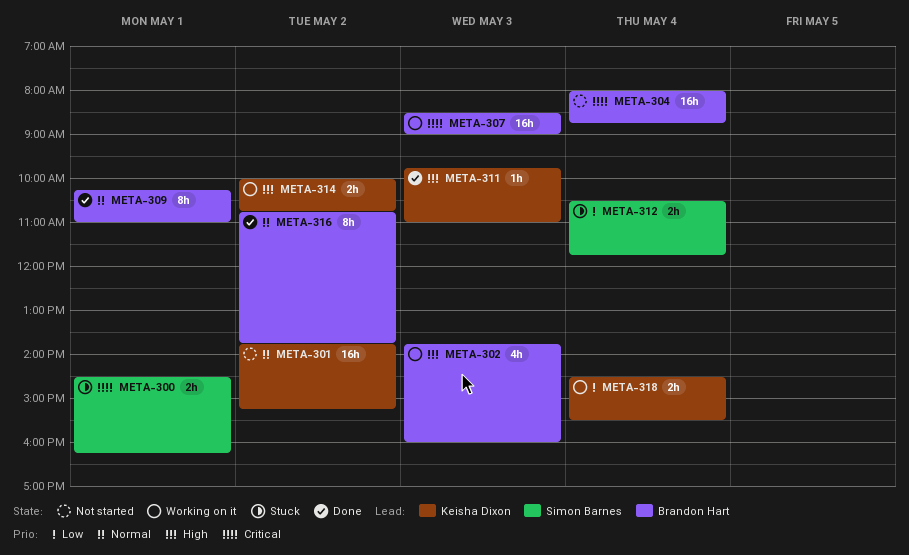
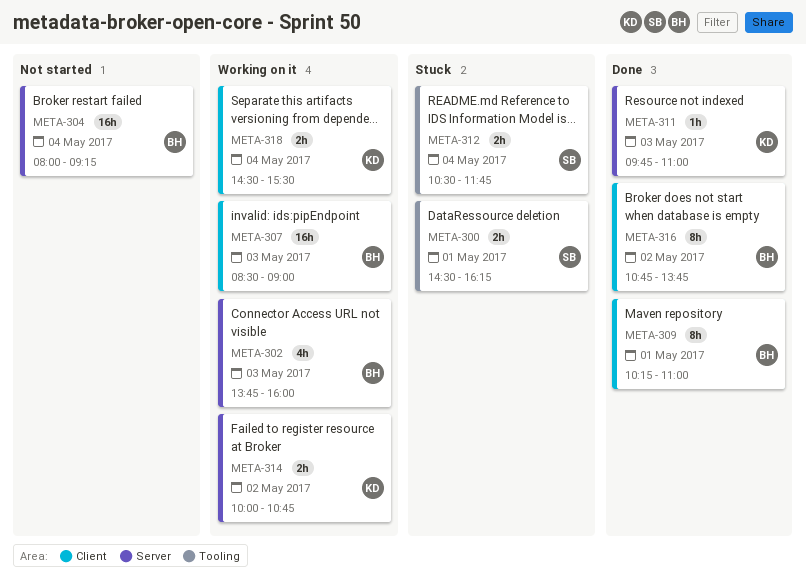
META-301: present -> none
META-304, ends: 08:45 -> 09:15

